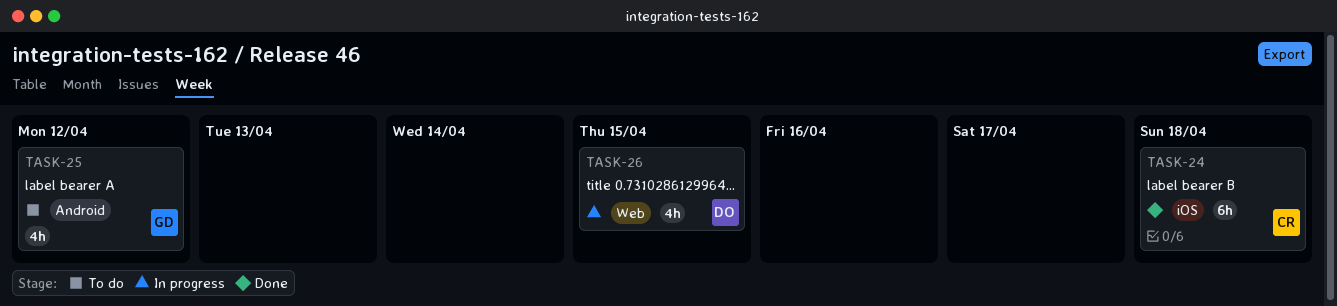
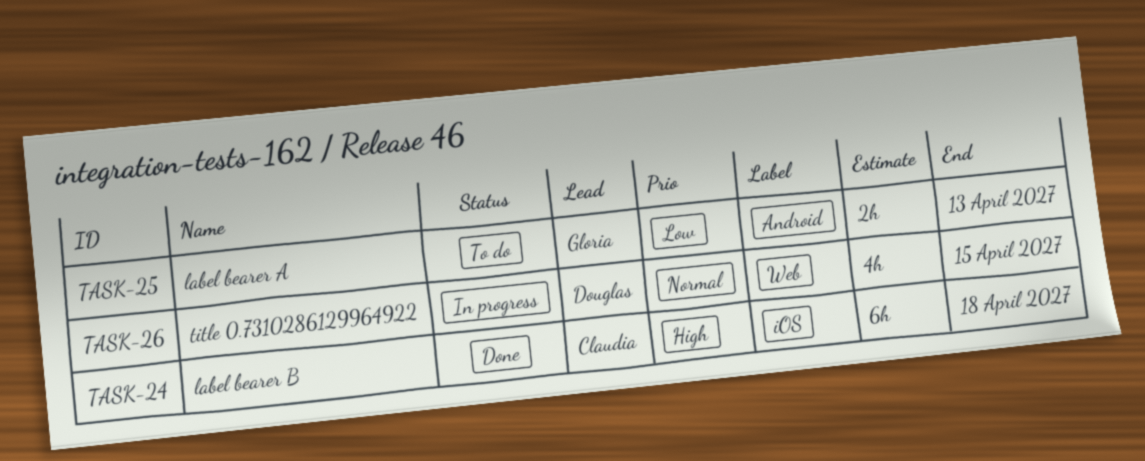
TASK-25, estimate: 4h -> 2h
TASK-25, due: Apr 12 -> Apr 13

